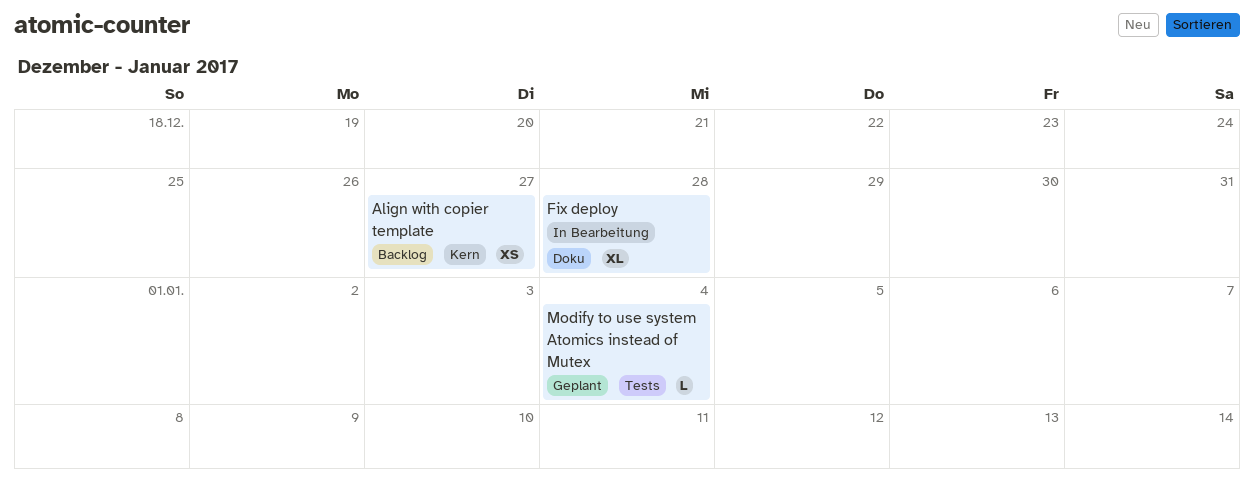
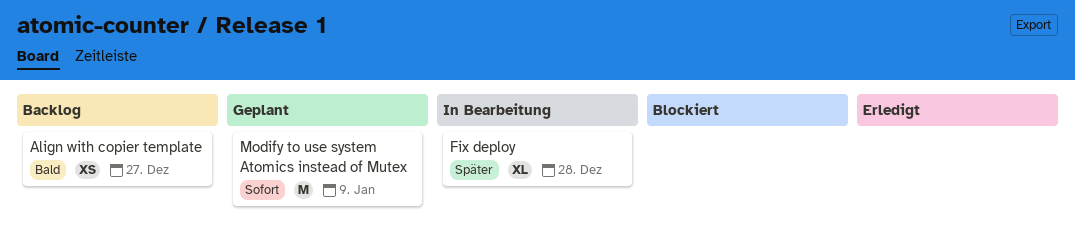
Modify to use system Atomics instead of Mutex, estimate: L -> M
Modify to use system Atomics instead of Mutex, due: Jan 4 -> Jan 9

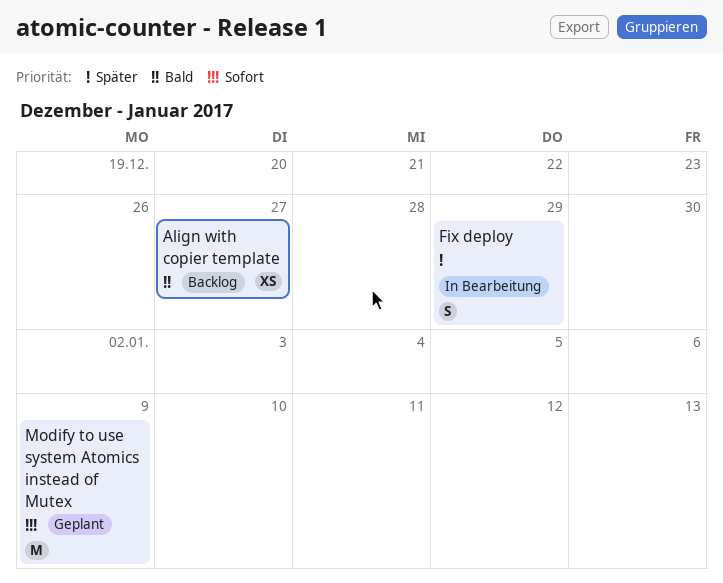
Fix deploy, estimate: XL -> S
Fix deploy, due: Dec 28 -> Dec 29

